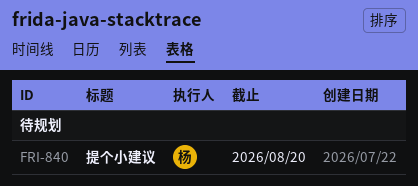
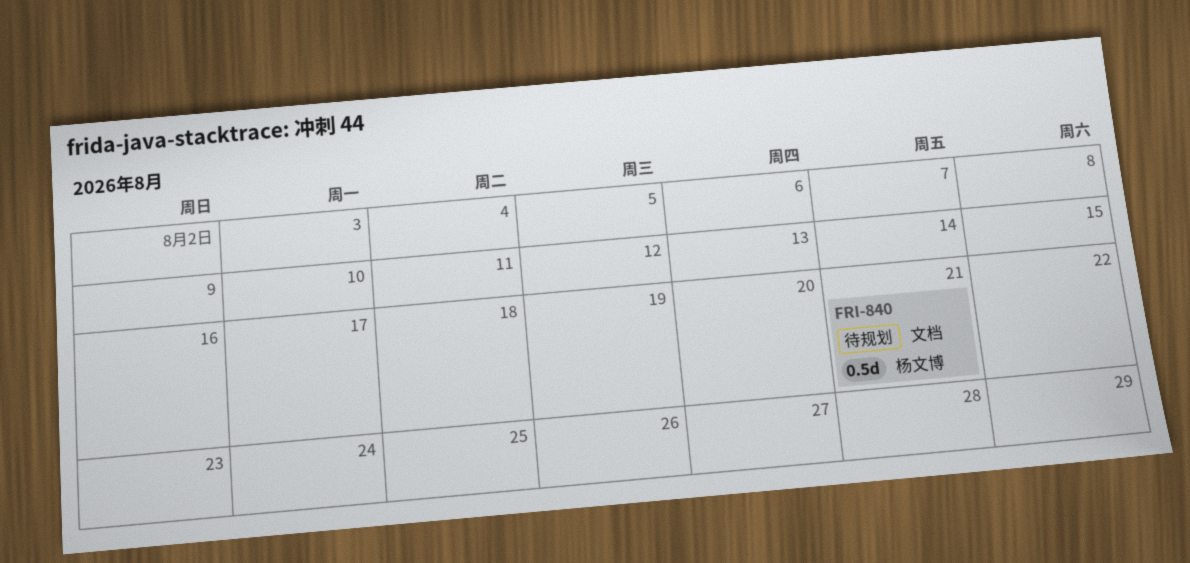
FRI-840, due: Aug 20 -> Aug 21

